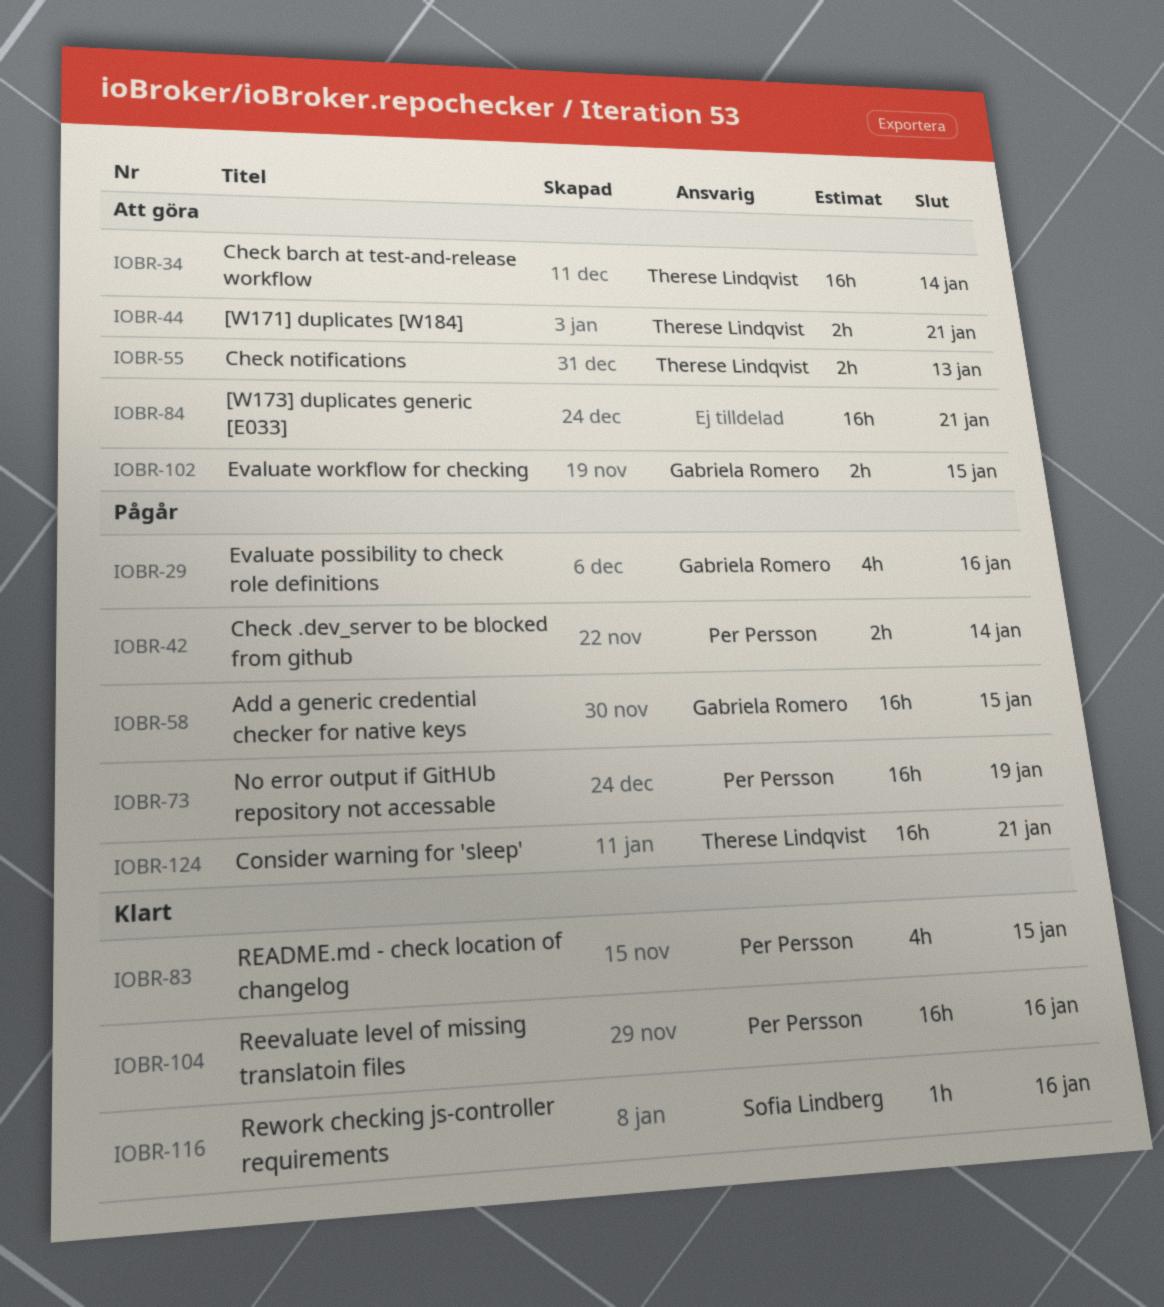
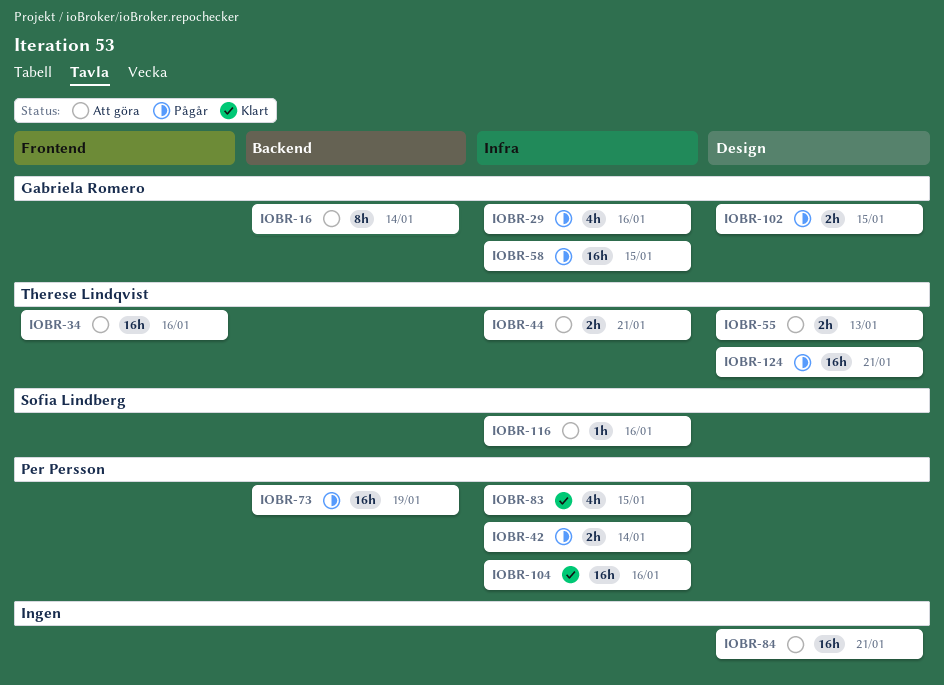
IOBR-16: none -> present
IOBR-34, due: Jan 14 -> Jan 16
IOBR-102, status: Att göra -> Pågår
IOBR-116, status: Klart -> Att göra

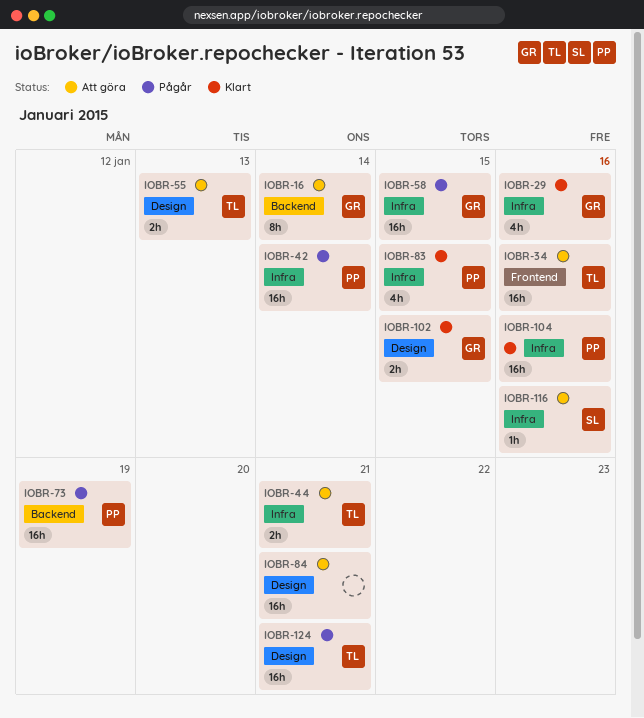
IOBR-29, status: Pågår -> Klart
IOBR-42, estimate: 2h -> 16h
IOBR-102, status: Pågår -> Klart

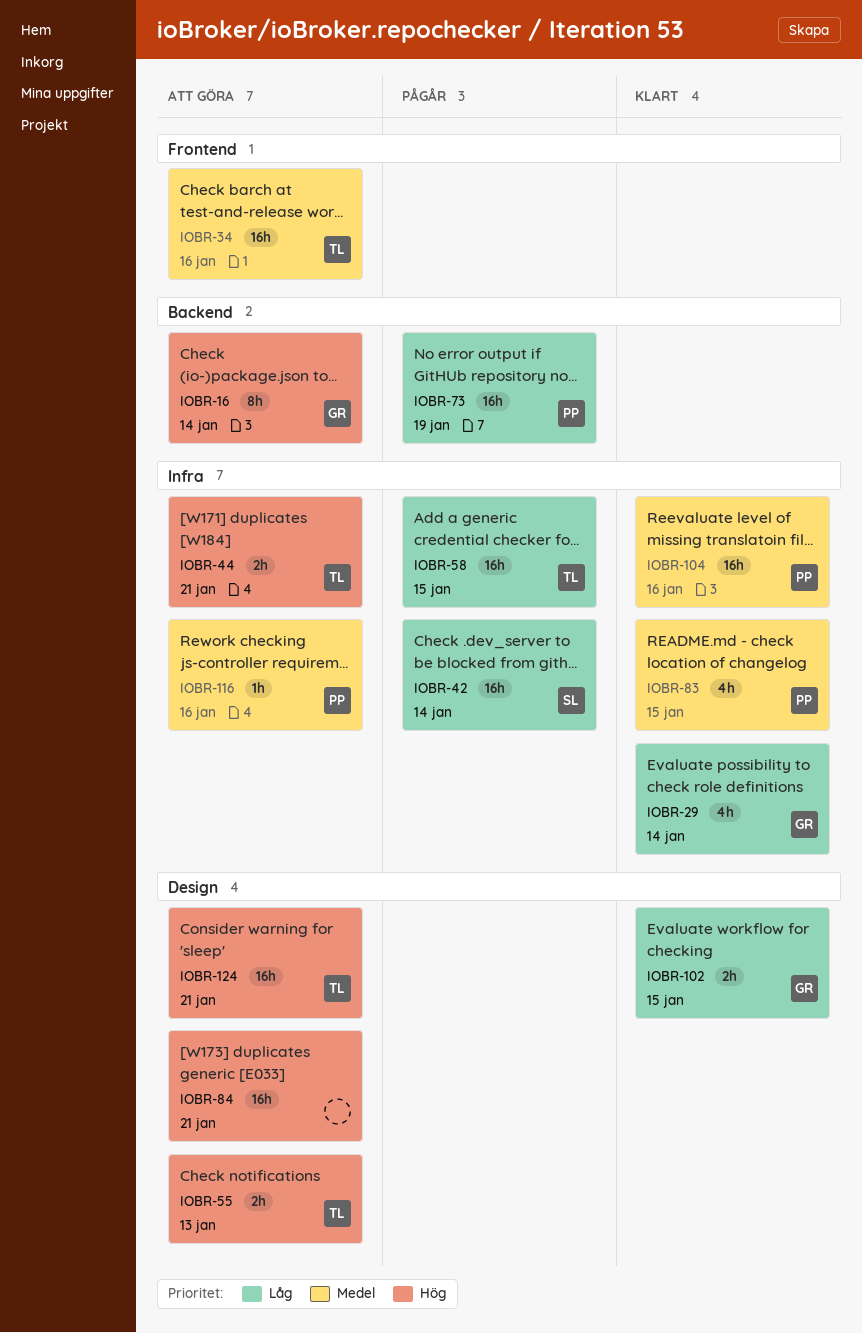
IOBR-29, due: Jan 16 -> Jan 14
IOBR-42, owner: PP -> SL
IOBR-58, owner: GR -> TL
IOBR-116, owner: SL -> PP
IOBR-124, status: Pågår -> Att göra

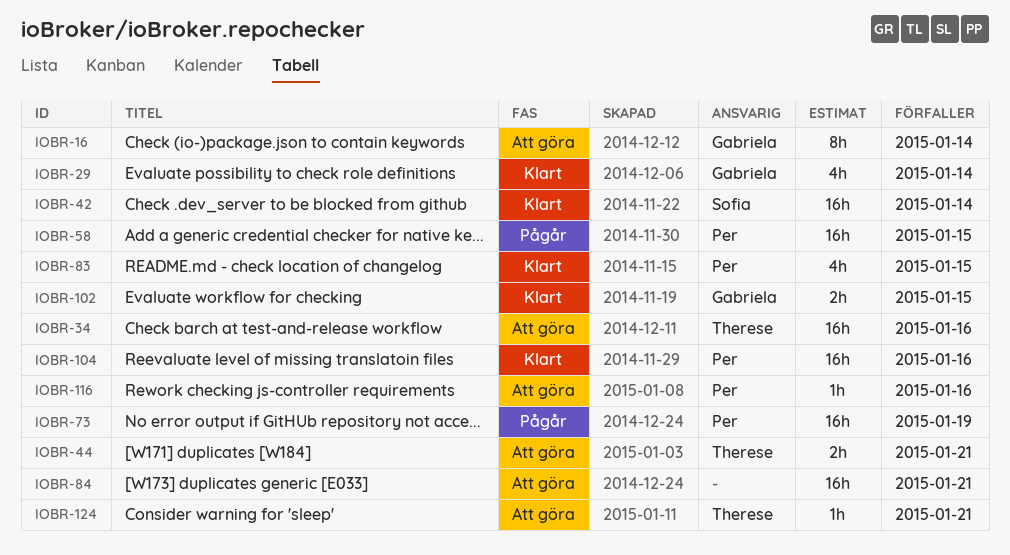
IOBR-42, status: Pågår -> Klart
IOBR-55: present -> none
IOBR-58, owner: Therese -> Per
IOBR-124, estimate: 16h -> 1h

